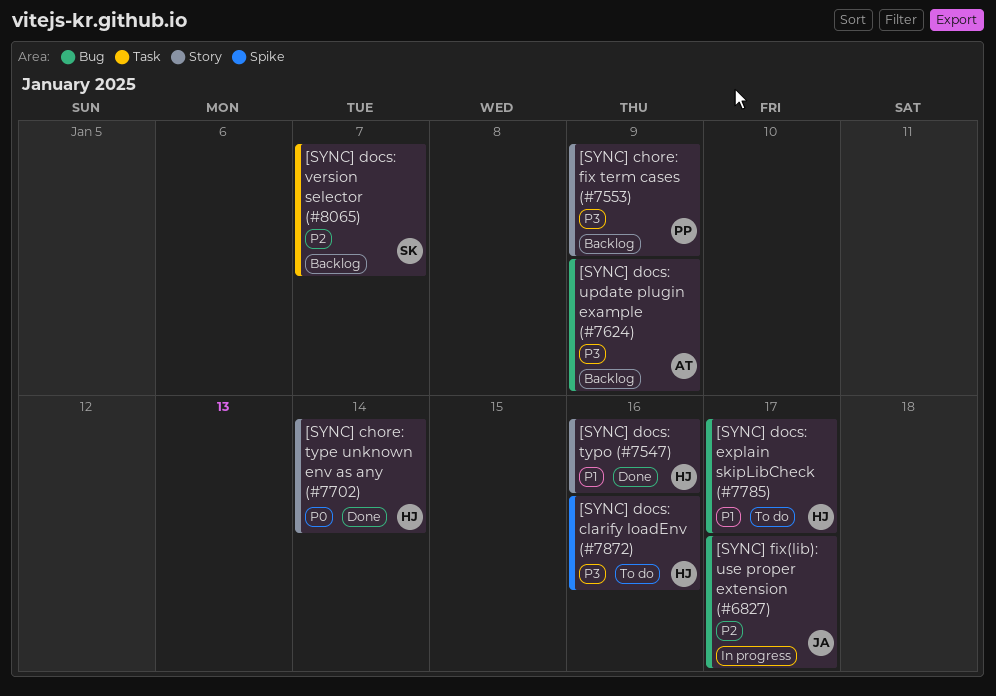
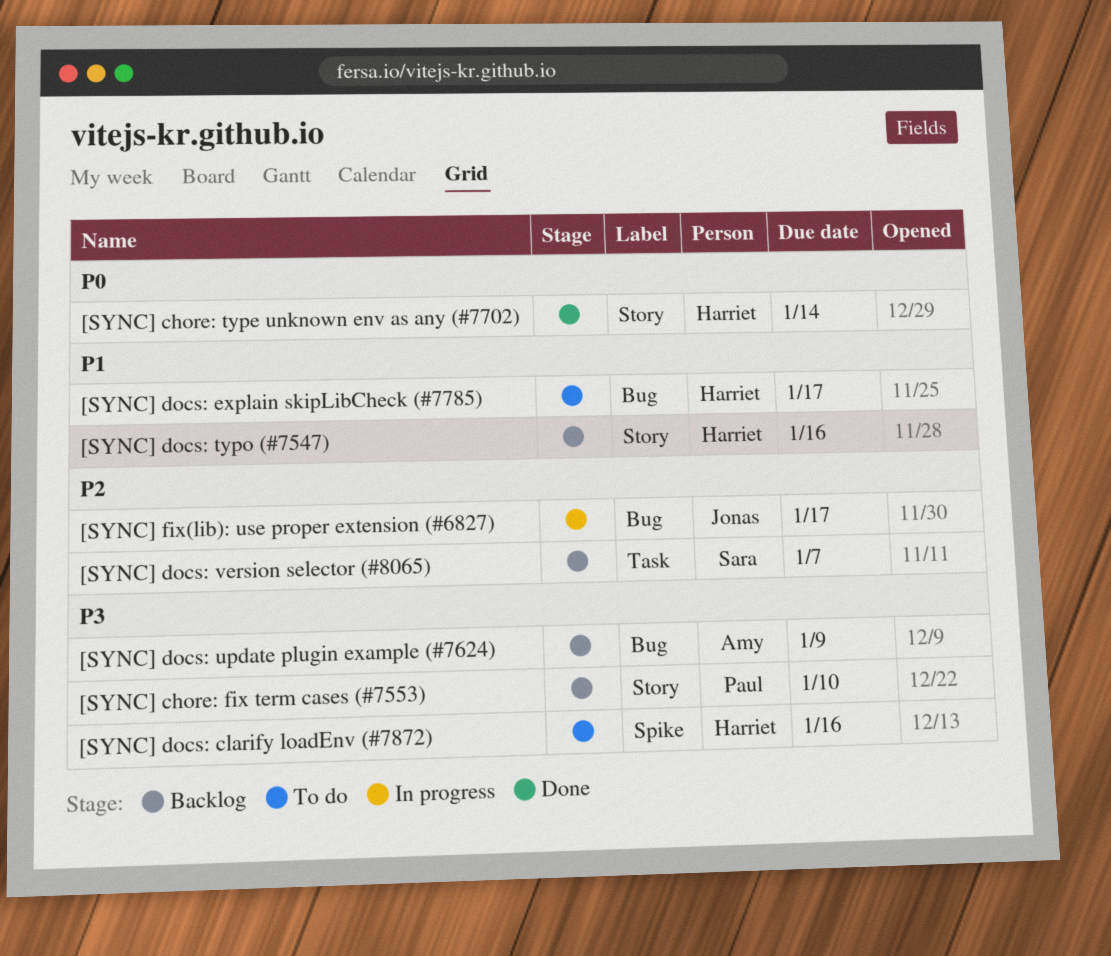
[SYNC] chore: fix term cases (#7553), due: Jan 9 -> Jan 10
[SYNC] docs: typo (#7547), status: Done -> Backlog

